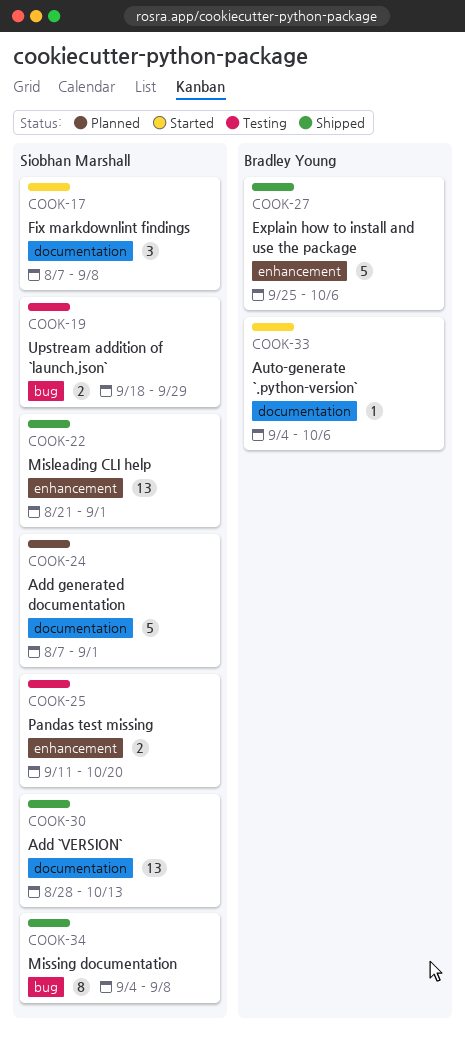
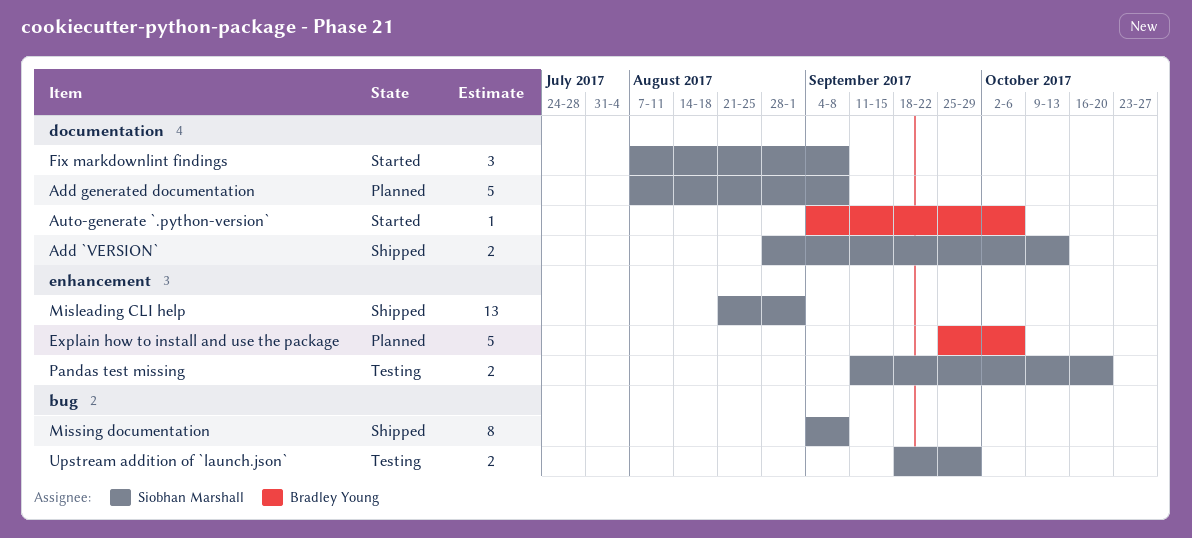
Add `VERSION`, estimate: 13 -> 2
Add generated documentation, due: Sep 1 -> Sep 8
Explain how to install and use the package, status: Shipped -> Planned

